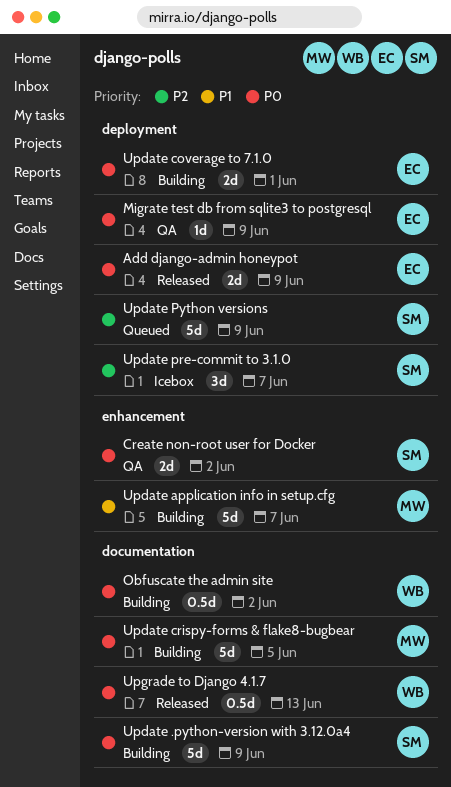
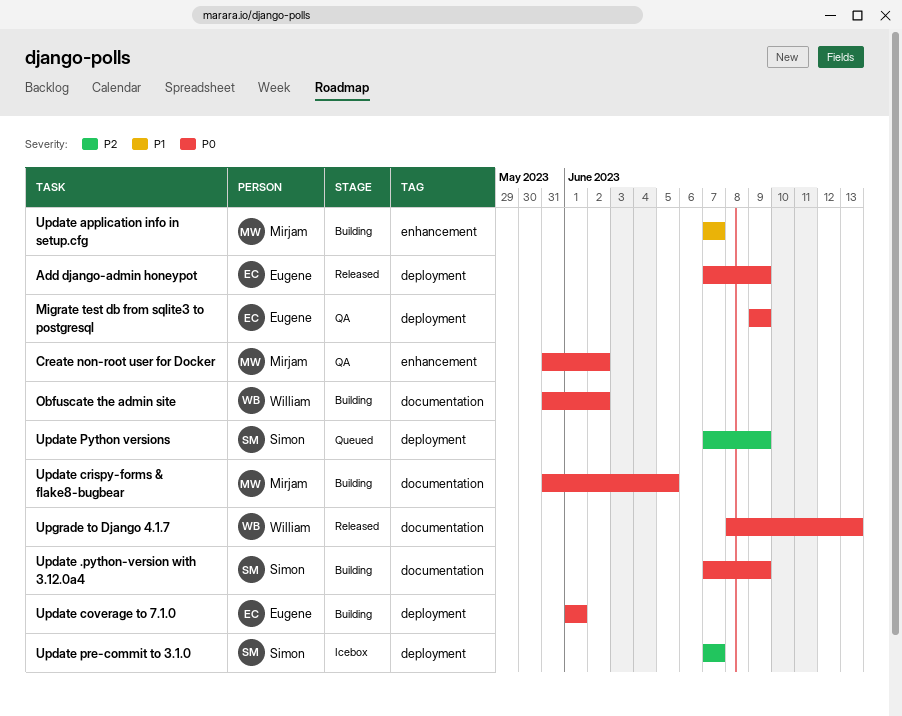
Create non-root user for Docker, owner: Simon -> Mirjam

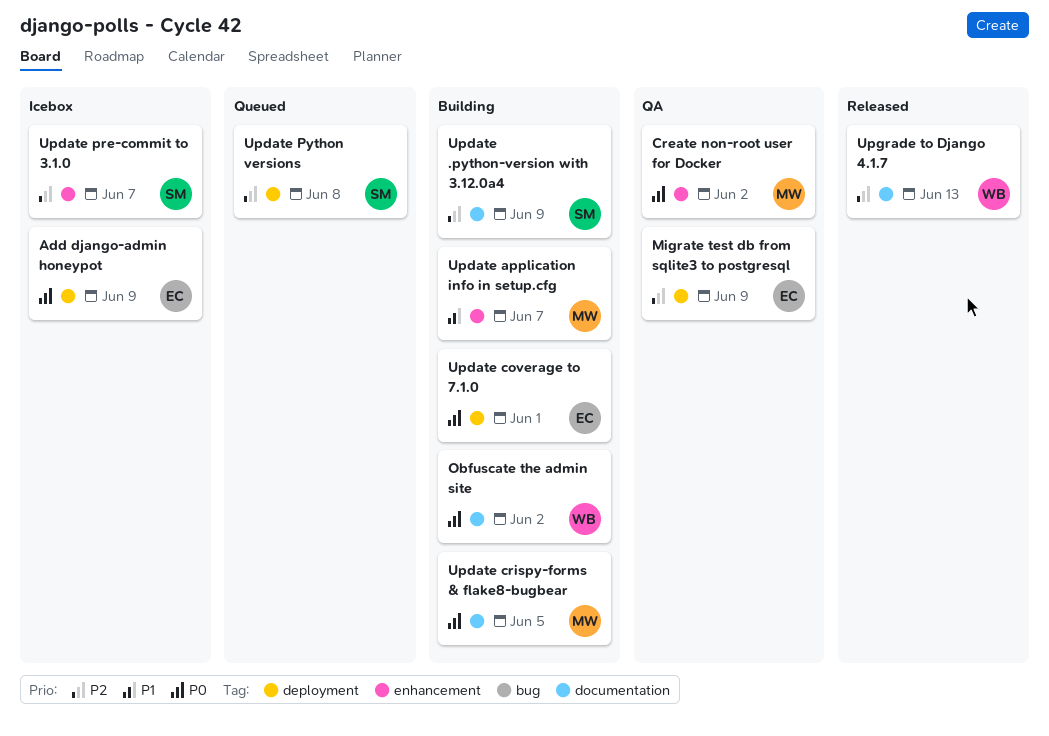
Add django-admin honeypot, status: Released -> Icebox
Migrate test db from sqlite3 to postgresql, priority: P0 -> P2
Update .python-version with 3.12.0a4, priority: P0 -> P2
Update pre-commit to 3.1.0, label: deployment -> enhancement
Update Python versions, due: Jun 9 -> Jun 8
Upgrade to Django 4.1.7, priority: P0 -> P2

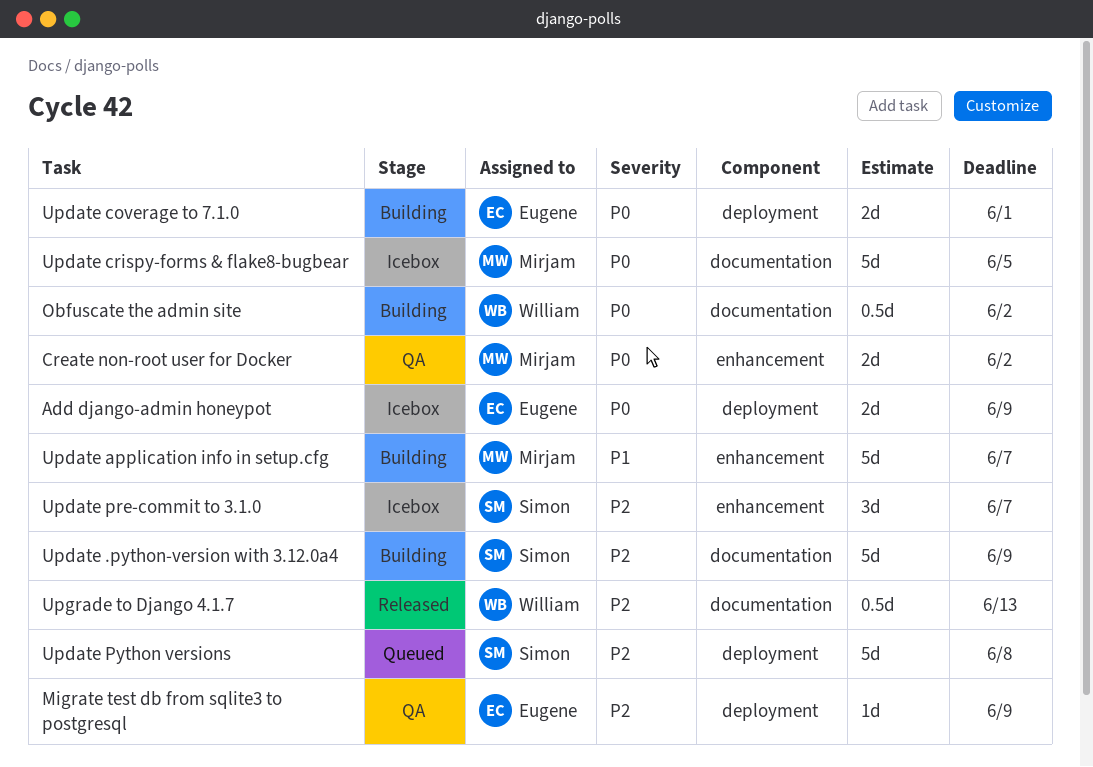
Update crispy-forms & flake8-bugbear, status: Building -> Icebox

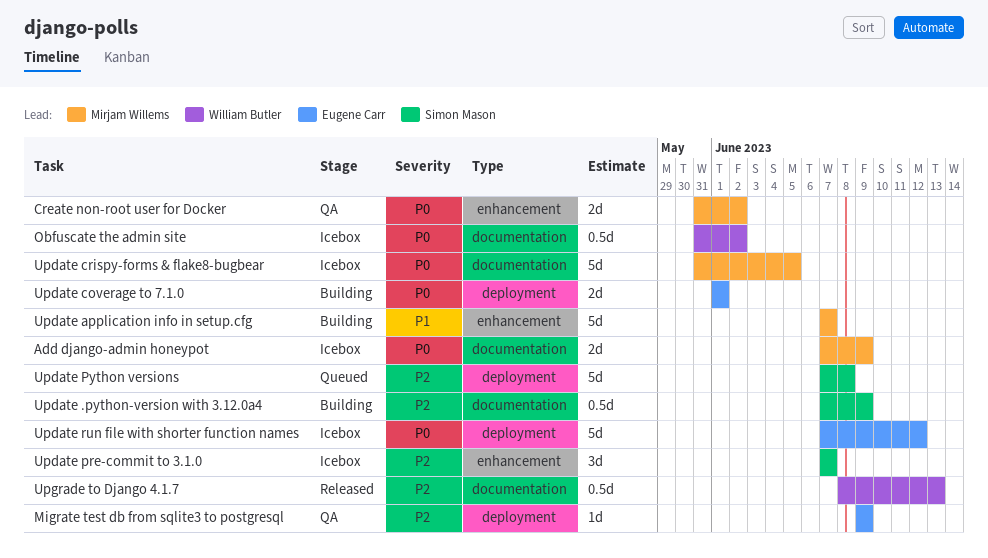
Add django-admin honeypot, owner: Eugene Carr -> Mirjam Willems
Add django-admin honeypot, label: deployment -> documentation
Obfuscate the admin site, status: Building -> Icebox
Update .python-version with 3.12.0a4, estimate: 5d -> 0.5d
Update run file with shorter function names: none -> present

